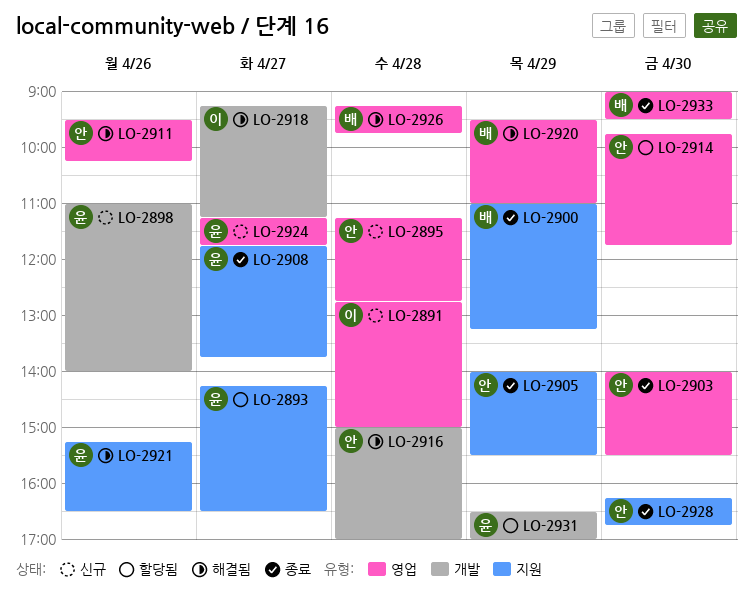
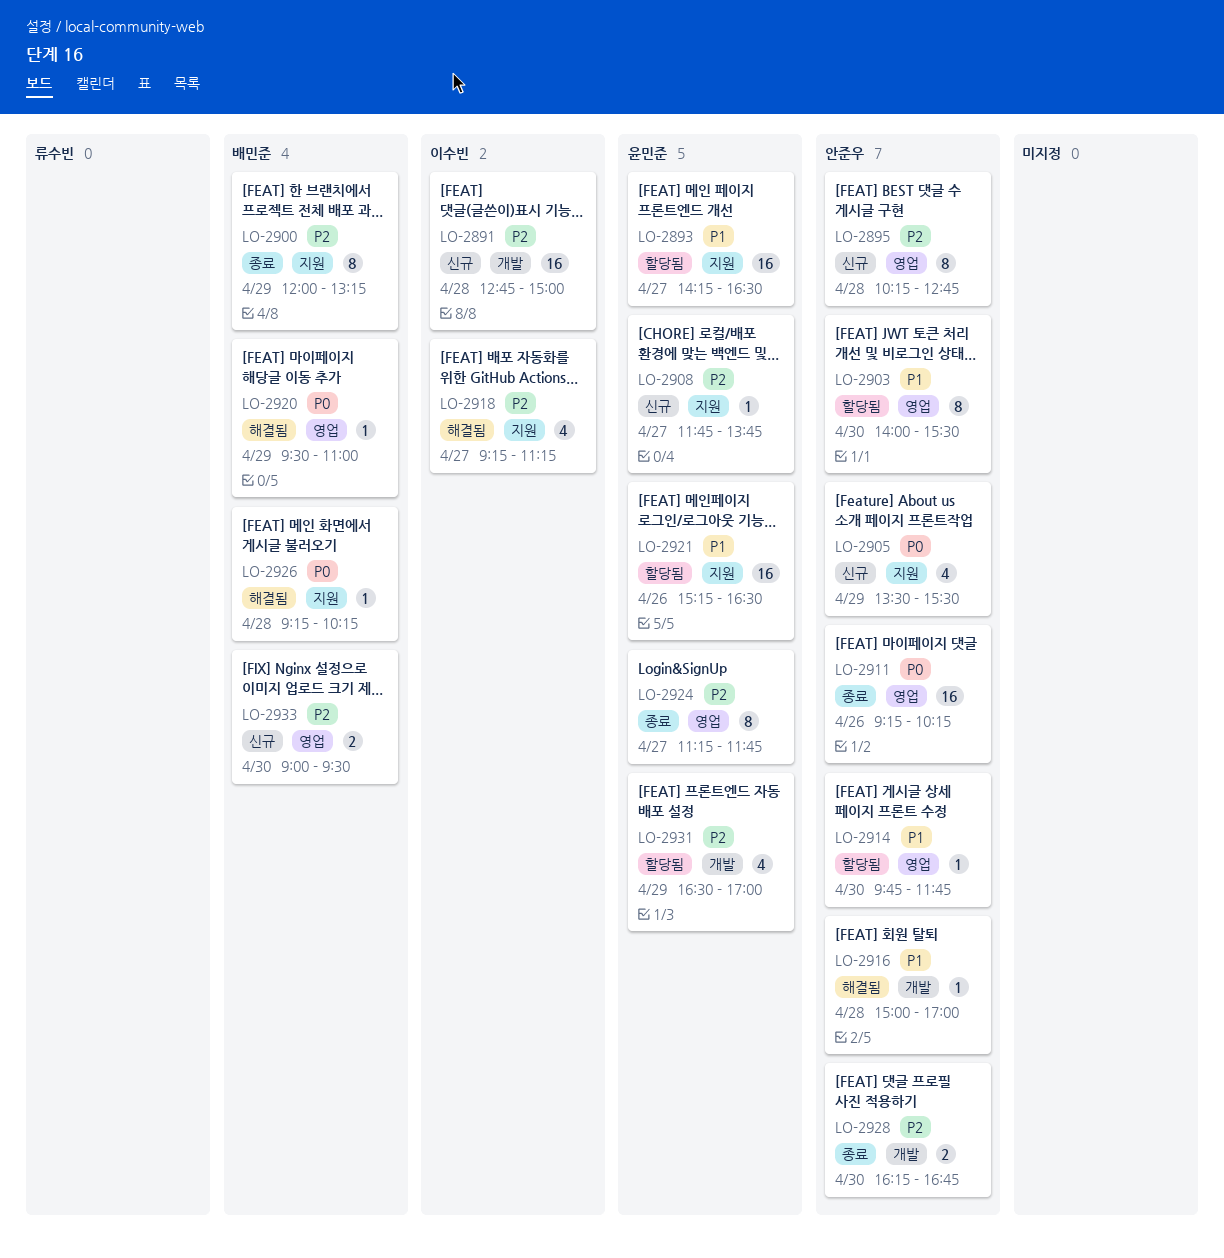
LO-2891, label: 영업 -> 개발
LO-2895, begins: 11:15 -> 10:15
LO-2898: present -> none
LO-2900, begins: 11:00 -> 12:00
LO-2903, status: 종료 -> 할당됨
LO-2905, status: 종료 -> 신규
LO-2905, begins: 14:00 -> 13:30
LO-2908, status: 종료 -> 신규
LO-2911, status: 해결됨 -> 종료
LO-2911, begins: 09:30 -> 09:15
LO-2918, label: 개발 -> 지원
LO-2921, status: 해결됨 -> 할당됨
LO-2924, status: 신규 -> 종료
LO-2926, label: 영업 -> 지원
LO-2926, ends: 09:45 -> 10:15
LO-2928, label: 지원 -> 개발
LO-2933, status: 종료 -> 신규

